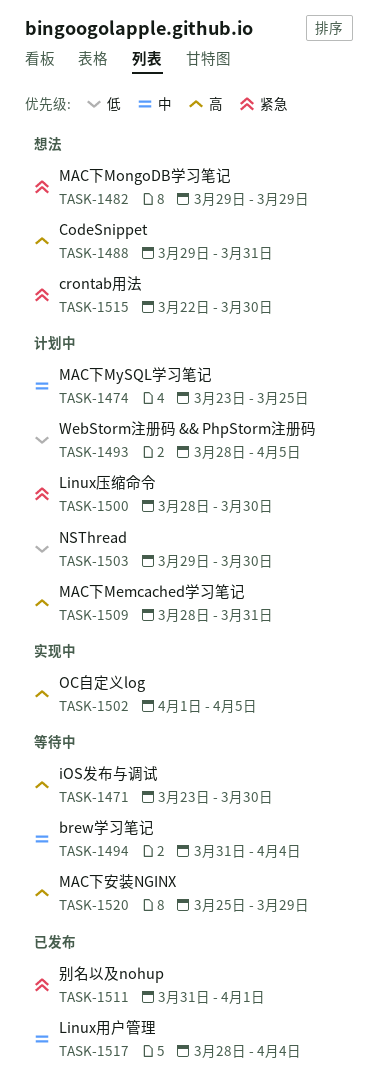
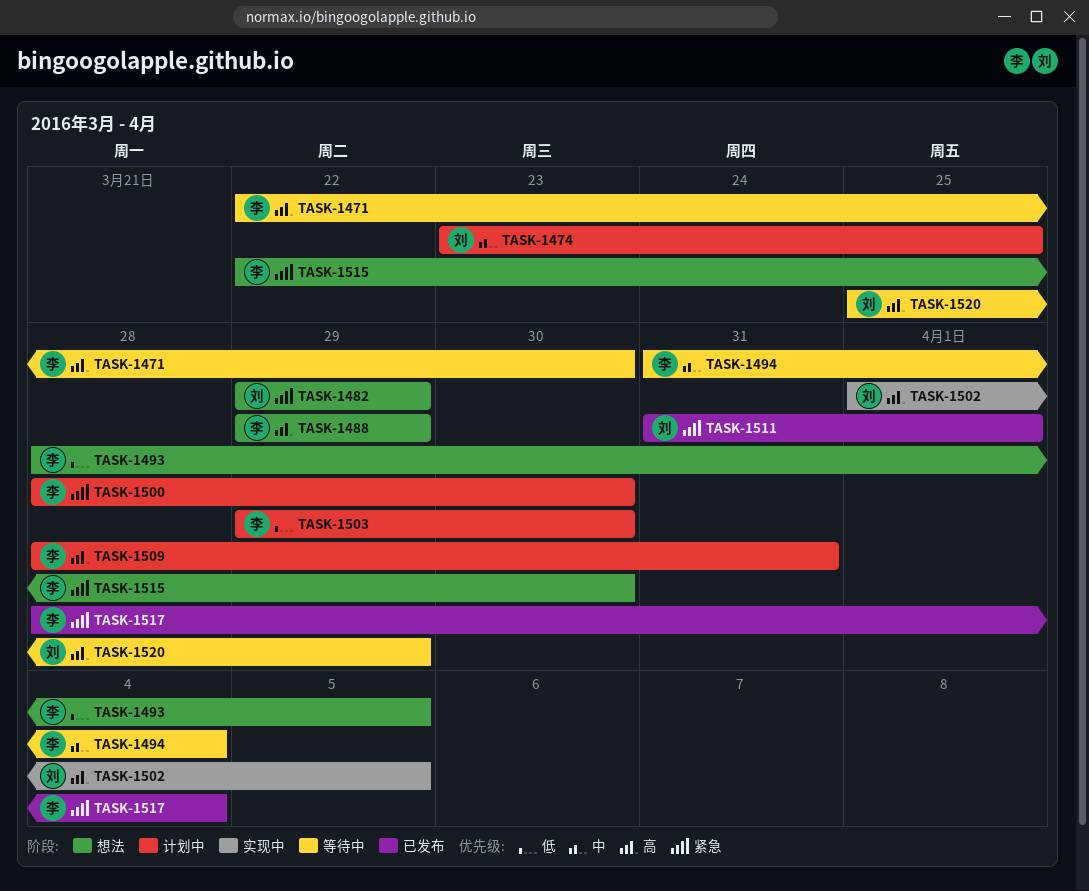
TASK-1471, start: Mar 23 -> Mar 22
TASK-1488, due: Mar 31 -> Mar 29
TASK-1493, status: 计划中 -> 想法
TASK-1517, priority: 中 -> 紧急

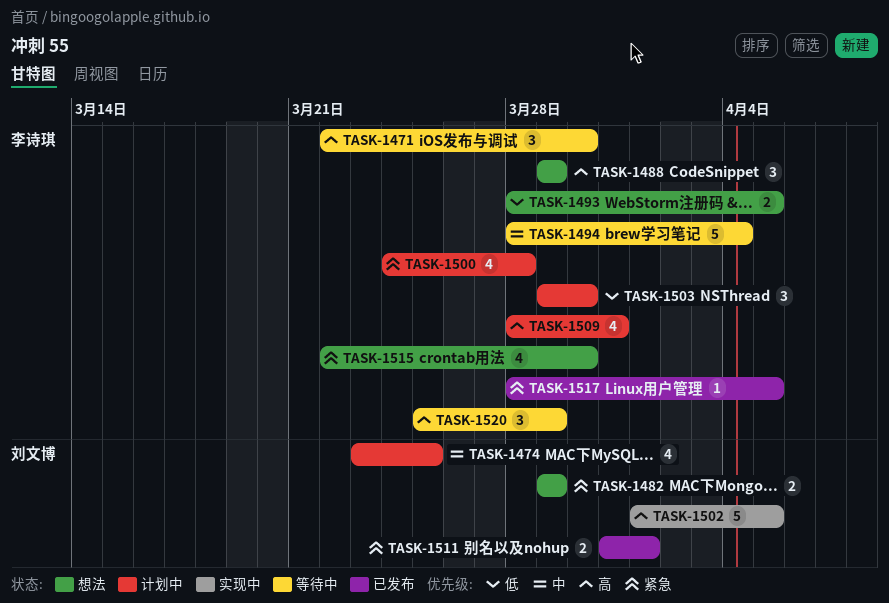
TASK-1494, start: Mar 31 -> Mar 28
TASK-1500, start: Mar 28 -> Mar 24
TASK-1500, due: Mar 30 -> Mar 28
TASK-1517, due: Apr 4 -> Apr 5
TASK-1520, owner: 刘文博 -> 李诗琪

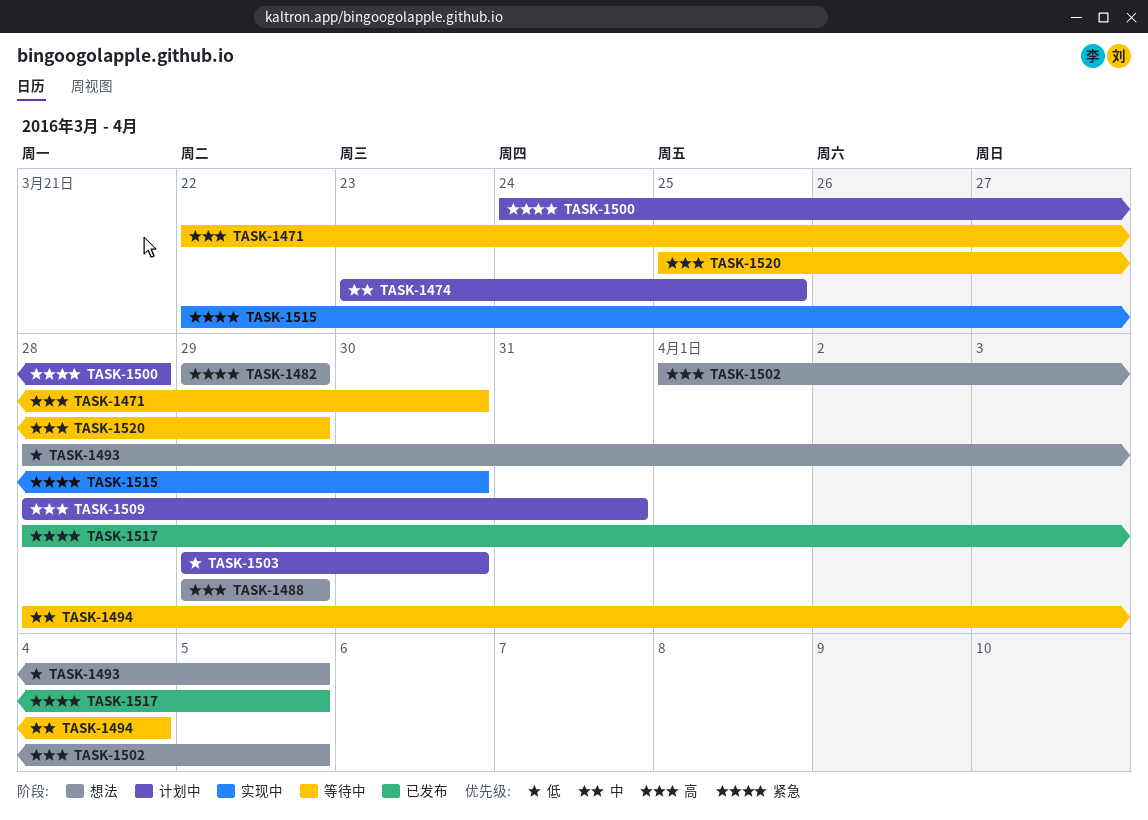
TASK-1502, status: 实现中 -> 想法
TASK-1511: present -> none
TASK-1515, status: 想法 -> 实现中

